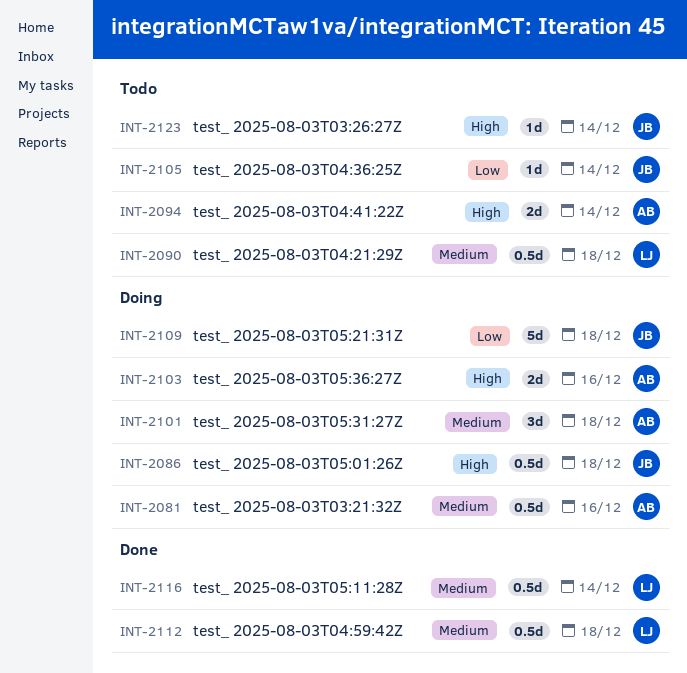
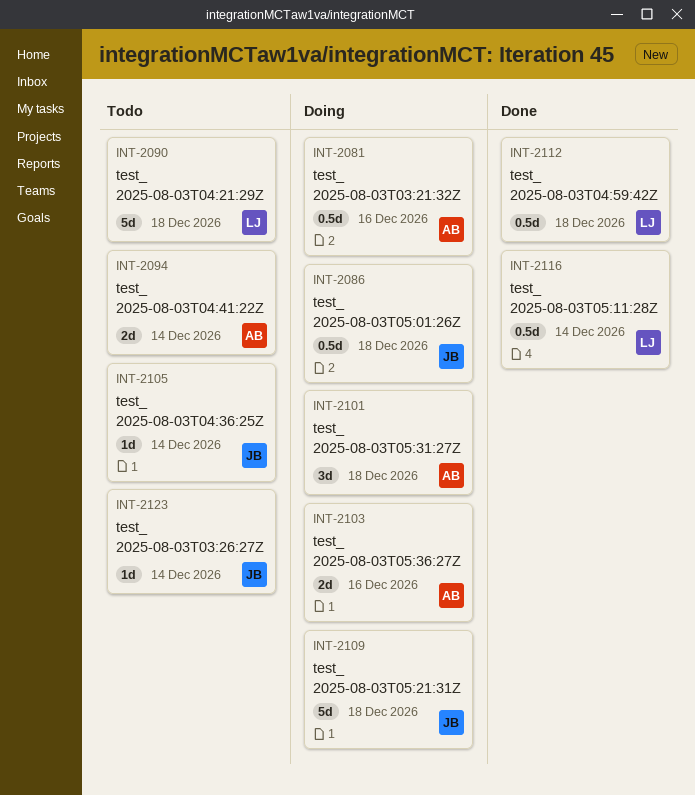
INT-2090, estimate: 0.5d -> 5d

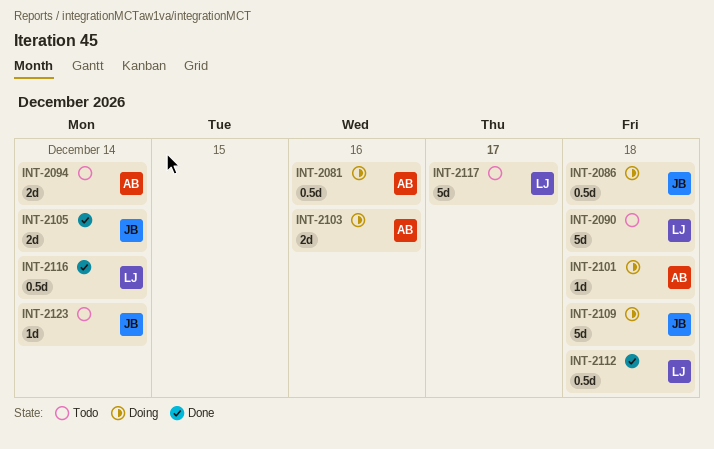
INT-2101, estimate: 3d -> 1d
INT-2105, status: Todo -> Done
INT-2105, estimate: 1d -> 2d
INT-2117: none -> present

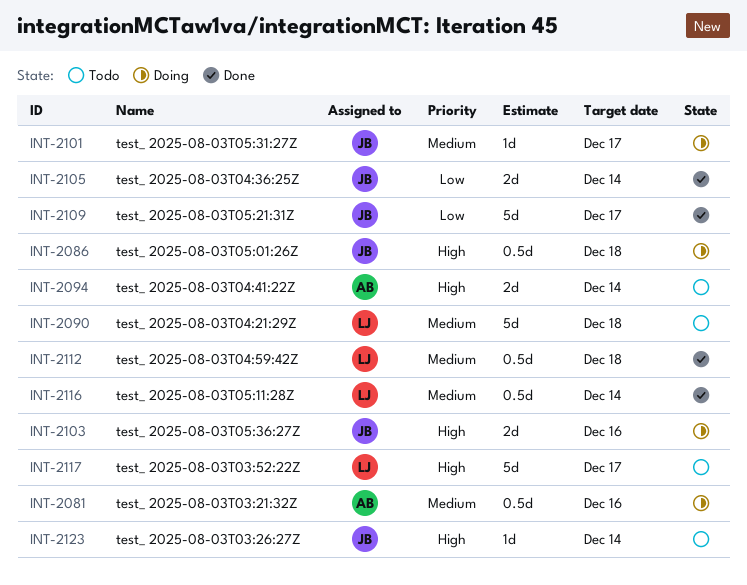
INT-2101, owner: AB -> JB
INT-2101, due: Dec 18 -> Dec 17
INT-2103, owner: AB -> JB
INT-2109, status: Doing -> Done
INT-2109, due: Dec 18 -> Dec 17

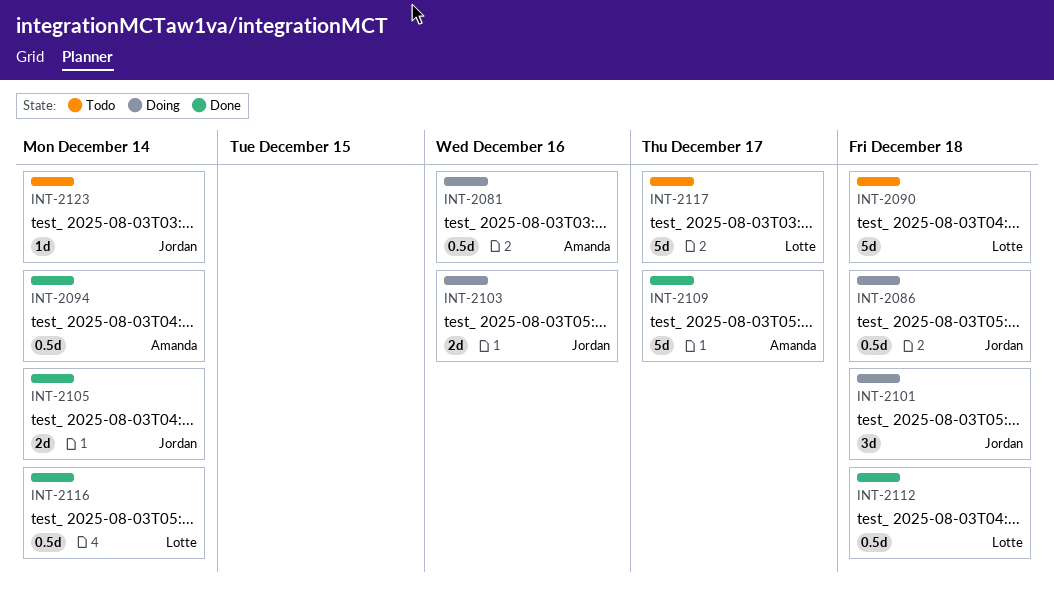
INT-2094, status: Todo -> Done
INT-2094, estimate: 2d -> 0.5d
INT-2101, estimate: 1d -> 3d
INT-2101, due: Dec 17 -> Dec 18
INT-2109, owner: Jordan -> Amanda

